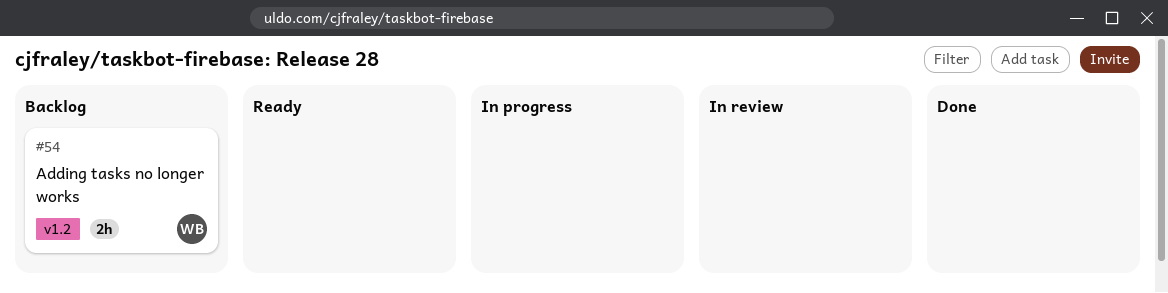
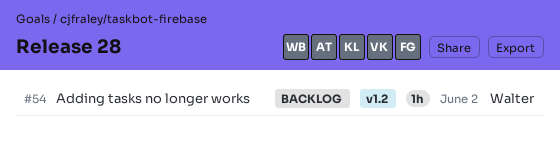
#54, estimate: 2h -> 1h

